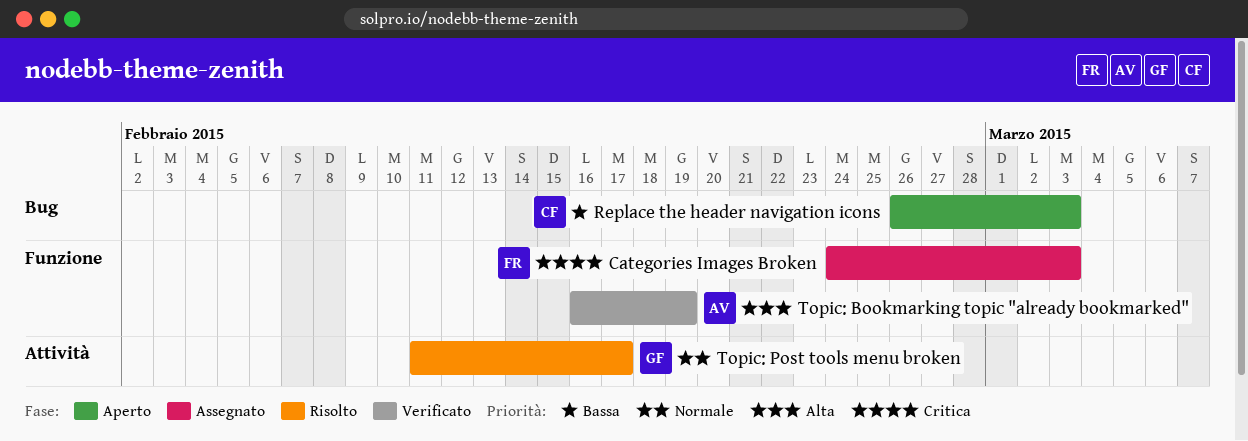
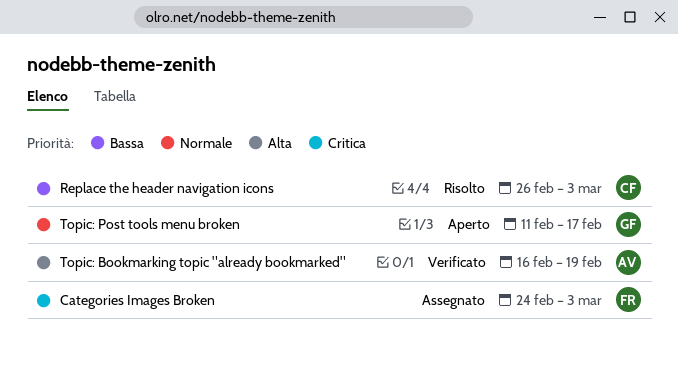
Replace the header navigation icons, status: Aperto -> Risolto
Topic: Post tools menu broken, status: Risolto -> Aperto

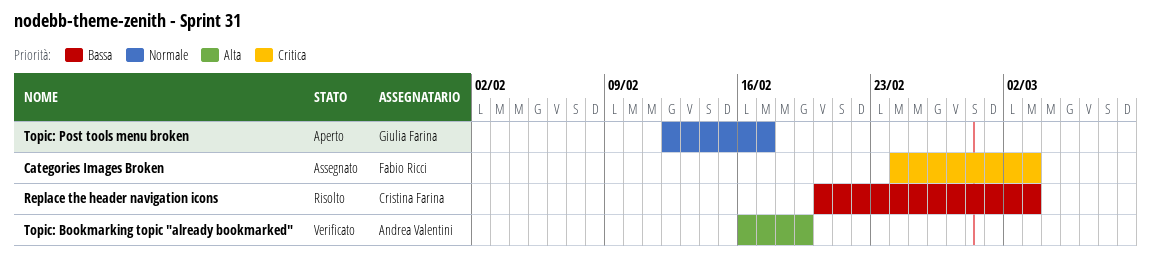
Replace the header navigation icons, start: Feb 26 -> Feb 20
Topic: Post tools menu broken, start: Feb 11 -> Feb 12

